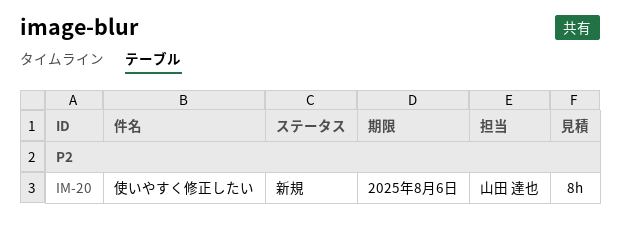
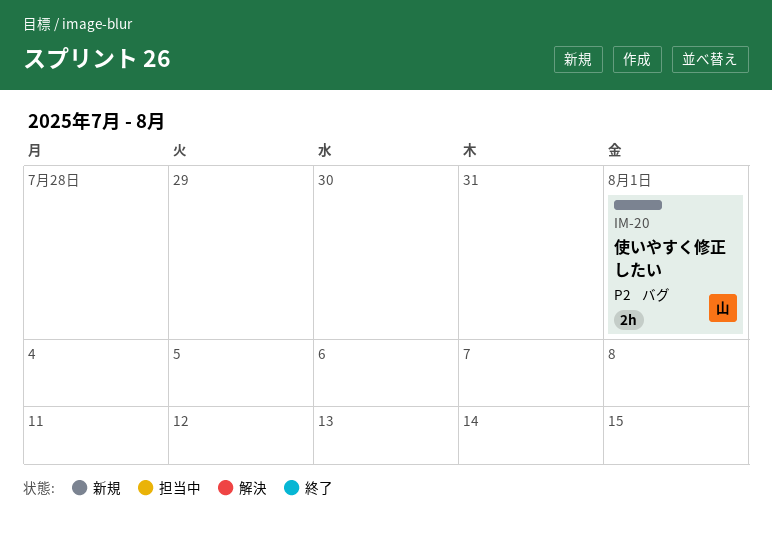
IM-20, estimate: 8h -> 2h
IM-20, due: Aug 6 -> Aug 1

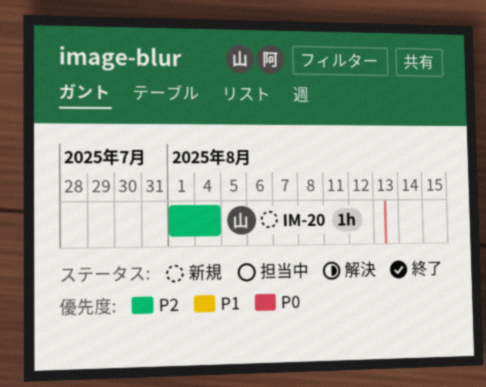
IM-20, estimate: 2h -> 1h
IM-20, due: Aug 1 -> Aug 4

